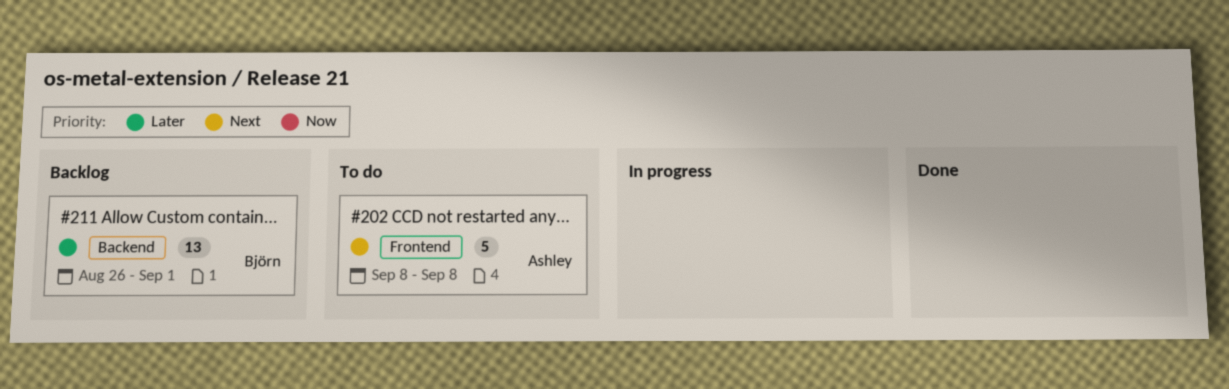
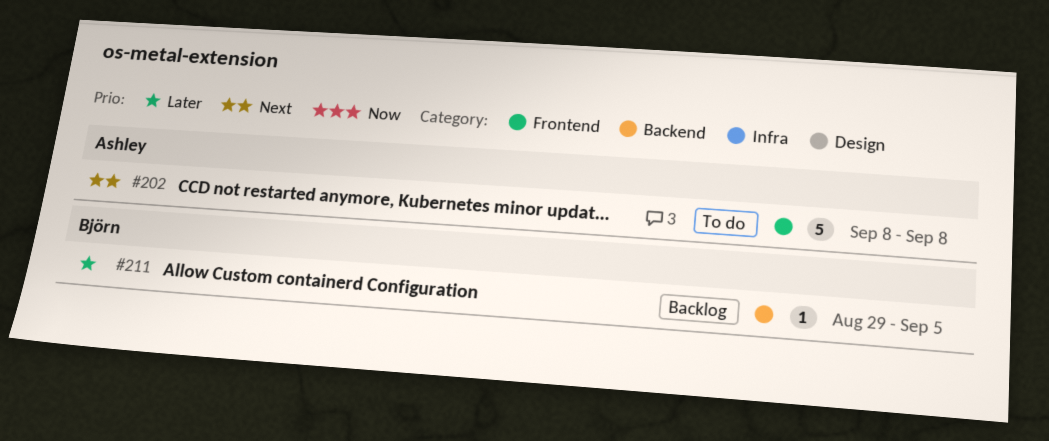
#211, estimate: 13 -> 1
#211, start: Aug 26 -> Aug 29
#211, due: Sep 1 -> Sep 5

